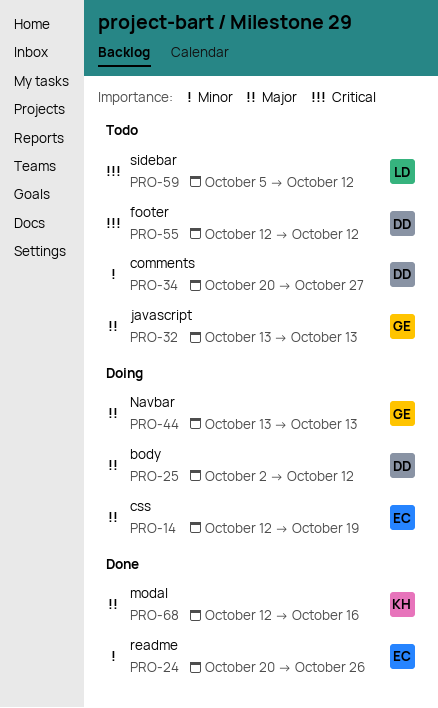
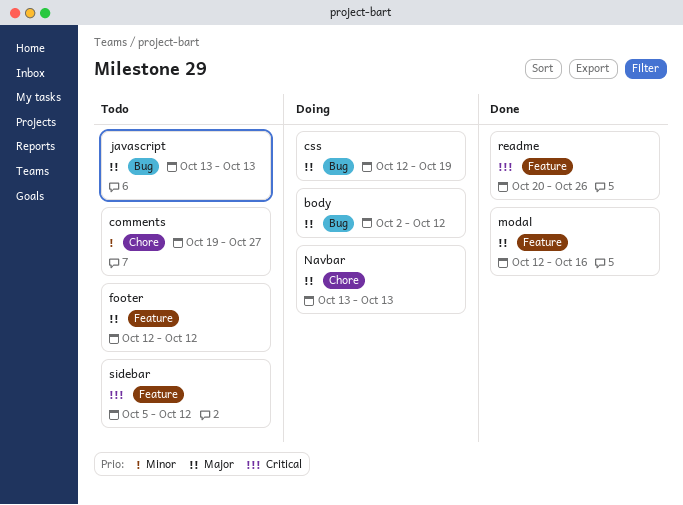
comments, start: Oct 20 -> Oct 19
footer, priority: Critical -> Major
readme, priority: Minor -> Critical

